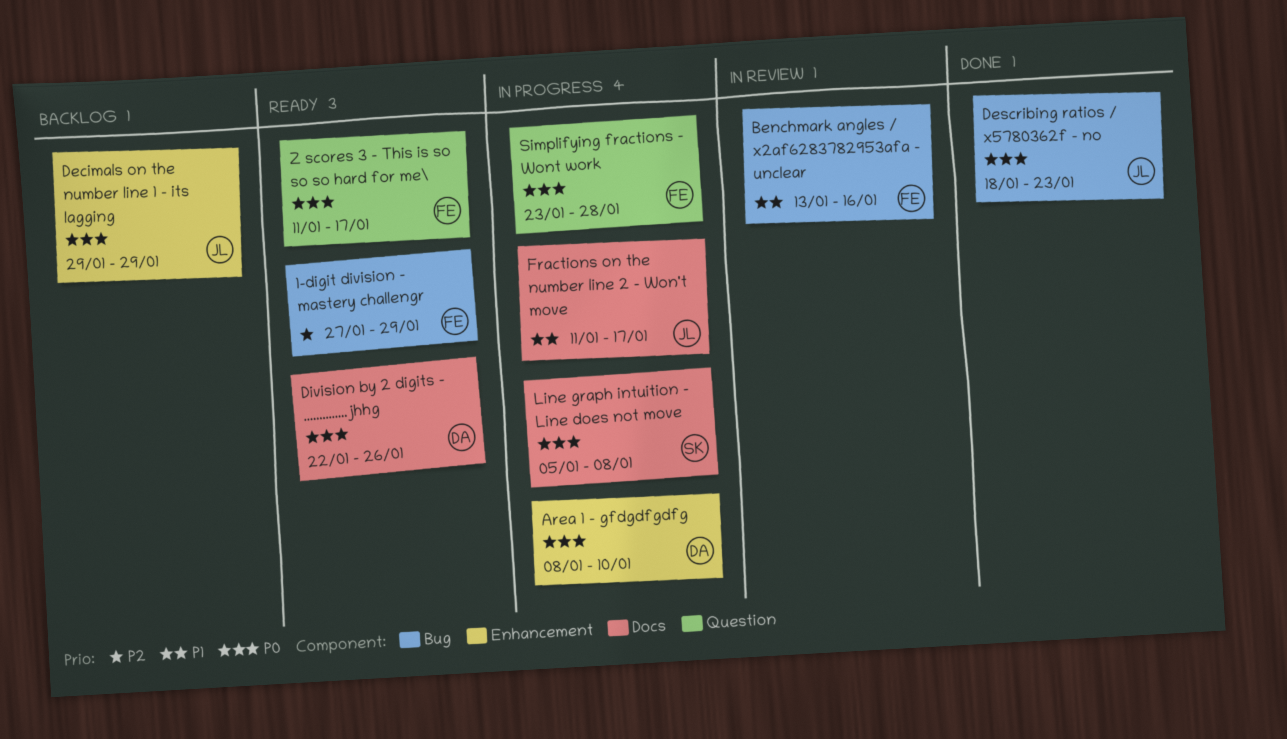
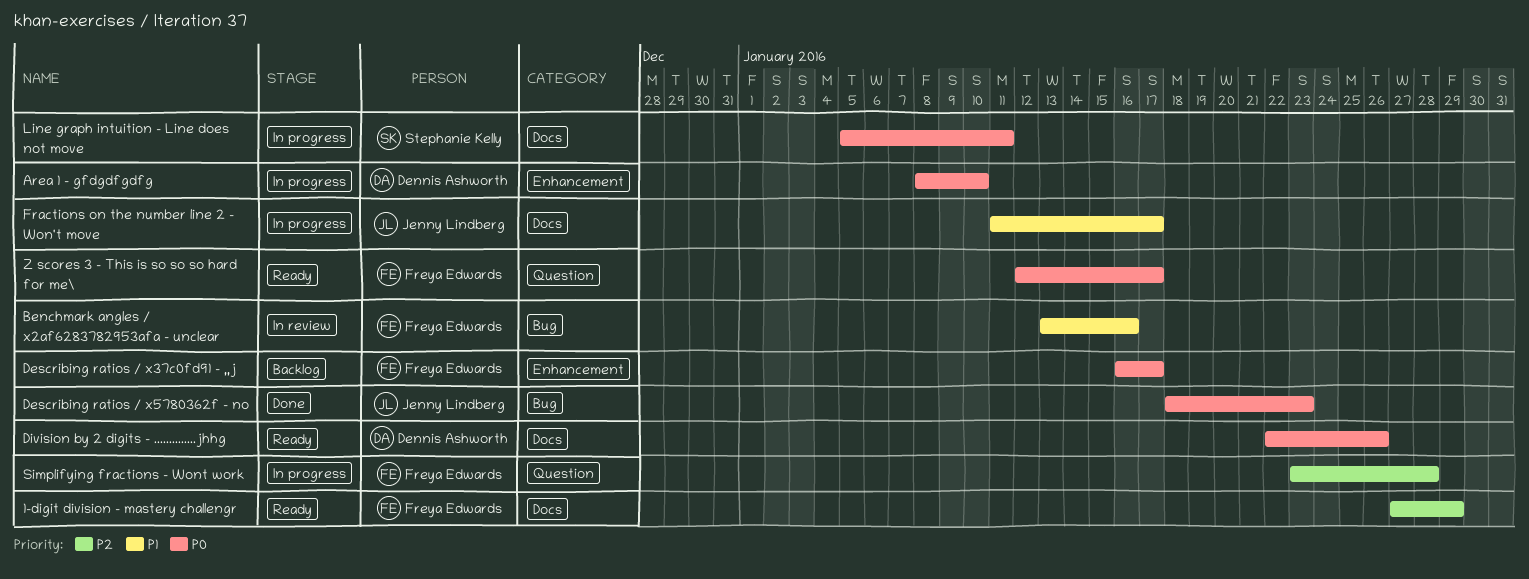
1-digit division - mastery challengr, label: Bug -> Docs
Decimals on the number line 1 - its lagging: present -> none
Describing ratios / x37c0fd91 - ,,j: none -> present
Line graph intuition - Line does not move, due: Jan 8 -> Jan 11
Simplifying fractions - Wont work, priority: P0 -> P2
Z scores 3 - This is so so so hard for me\, start: Jan 11 -> Jan 12

